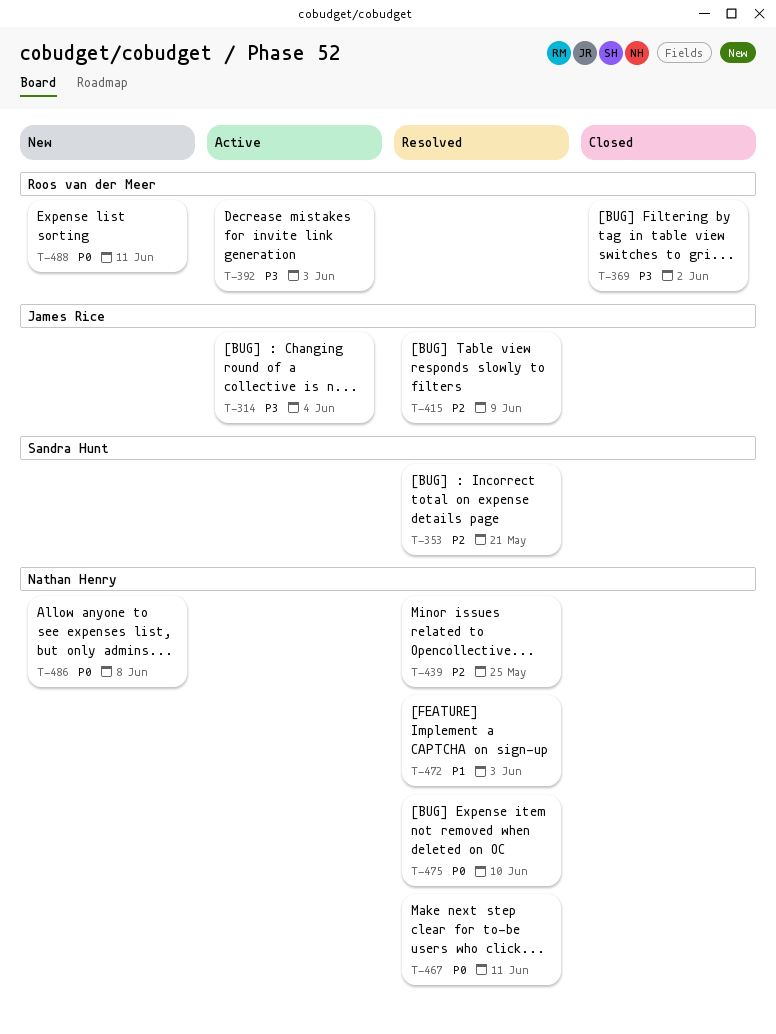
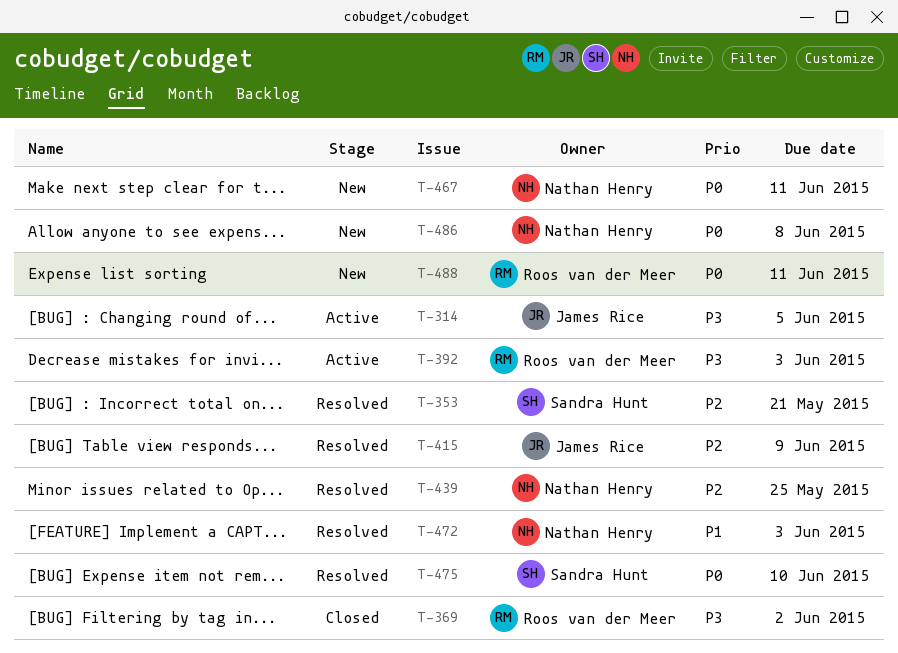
T-314, due: Jun 4 -> Jun 5
T-467, status: Resolved -> New
T-475, owner: Nathan Henry -> Sandra Hunt

